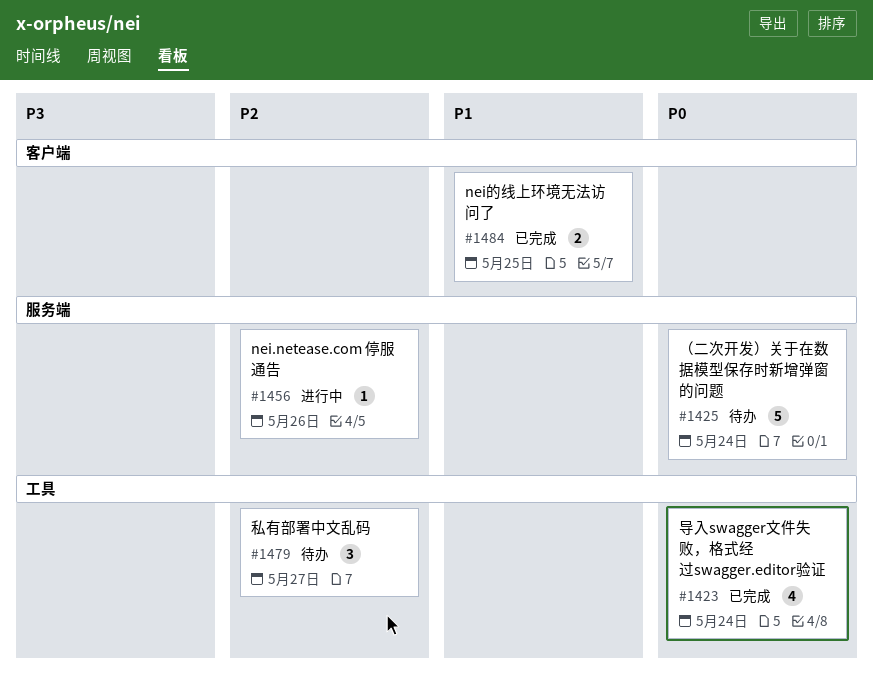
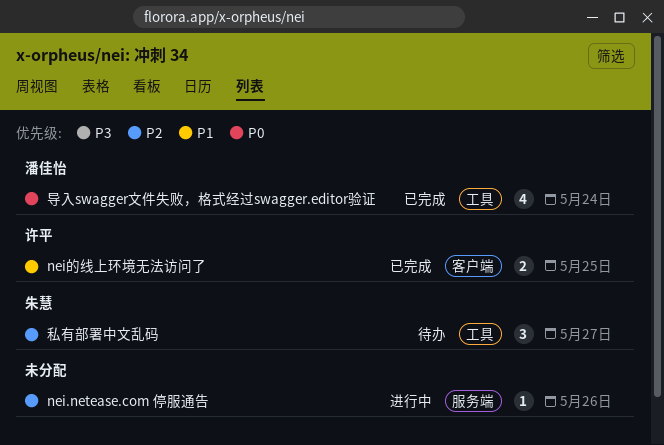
（二次开发）关于在数据模型保存时新增弹窗的问题: present -> none

